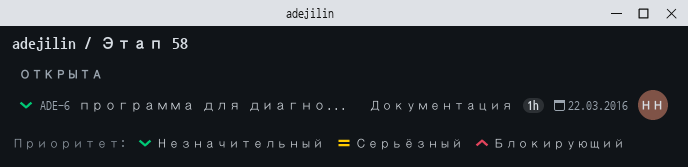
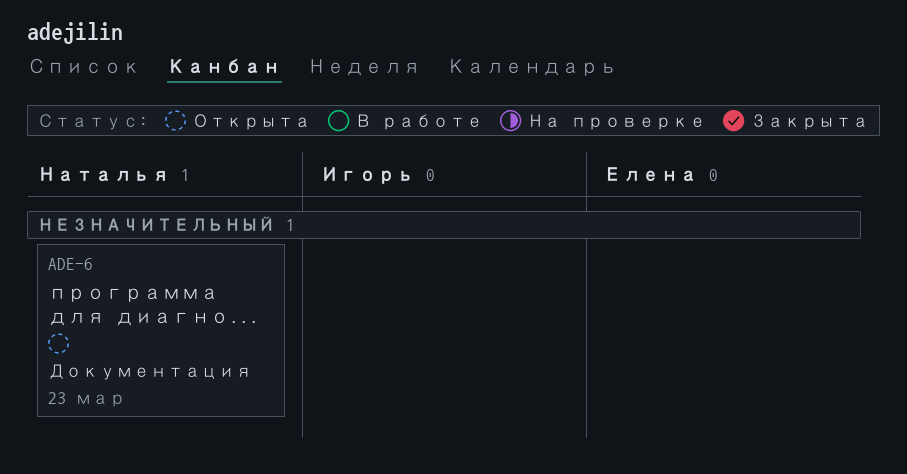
ADE-6, due: Mar 22 -> Mar 23

